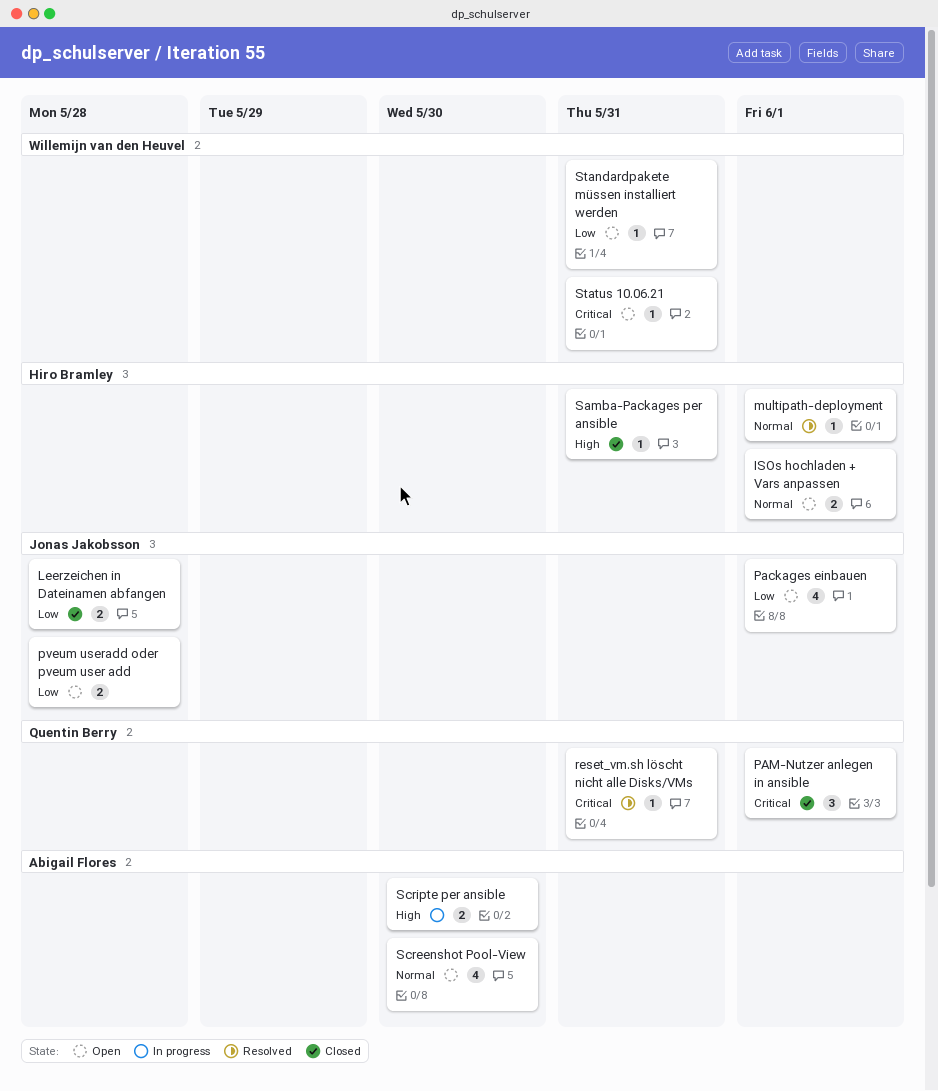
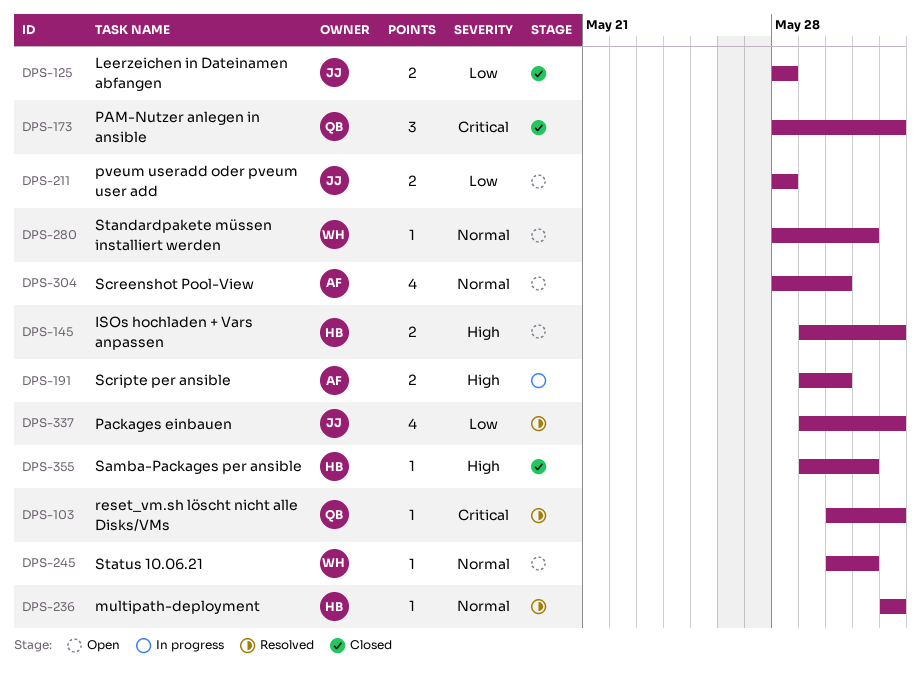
ISOs hochladen + Vars anpassen, priority: Normal -> High
Packages einbauen, status: Open -> Resolved
reset_vm.sh löscht nicht alle Disks/VMs, due: May 31 -> Jun 1
Standardpakete müssen installiert werden, priority: Low -> Normal
Status 10.06.21, priority: Critical -> Normal

